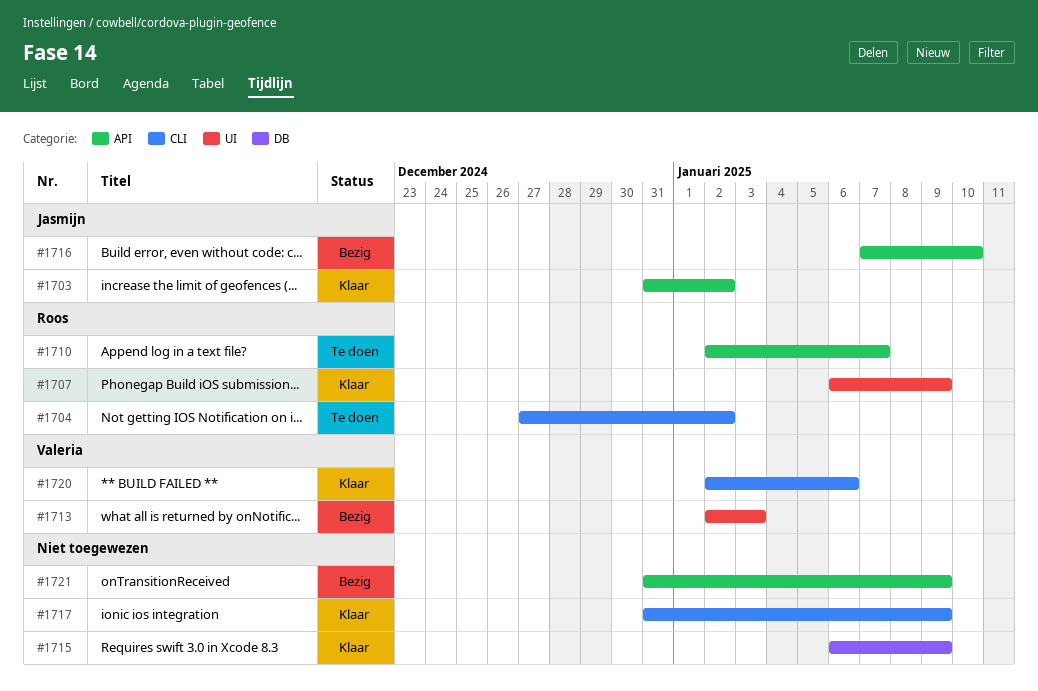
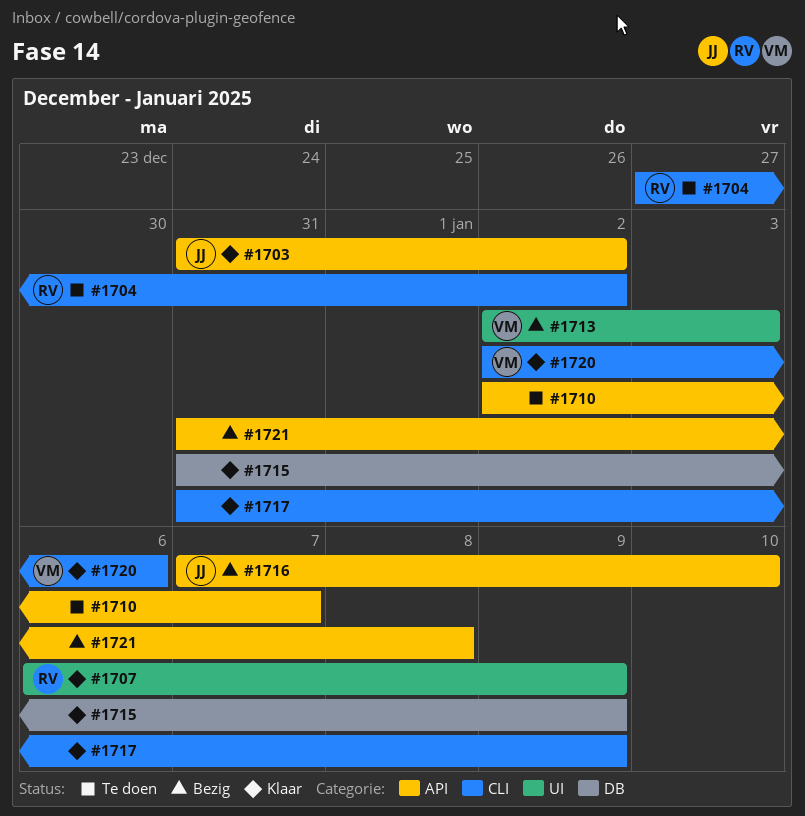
#1710, owner: Roos -> none
#1715, start: Jan 6 -> Dec 31
#1721, due: Jan 9 -> Jan 8

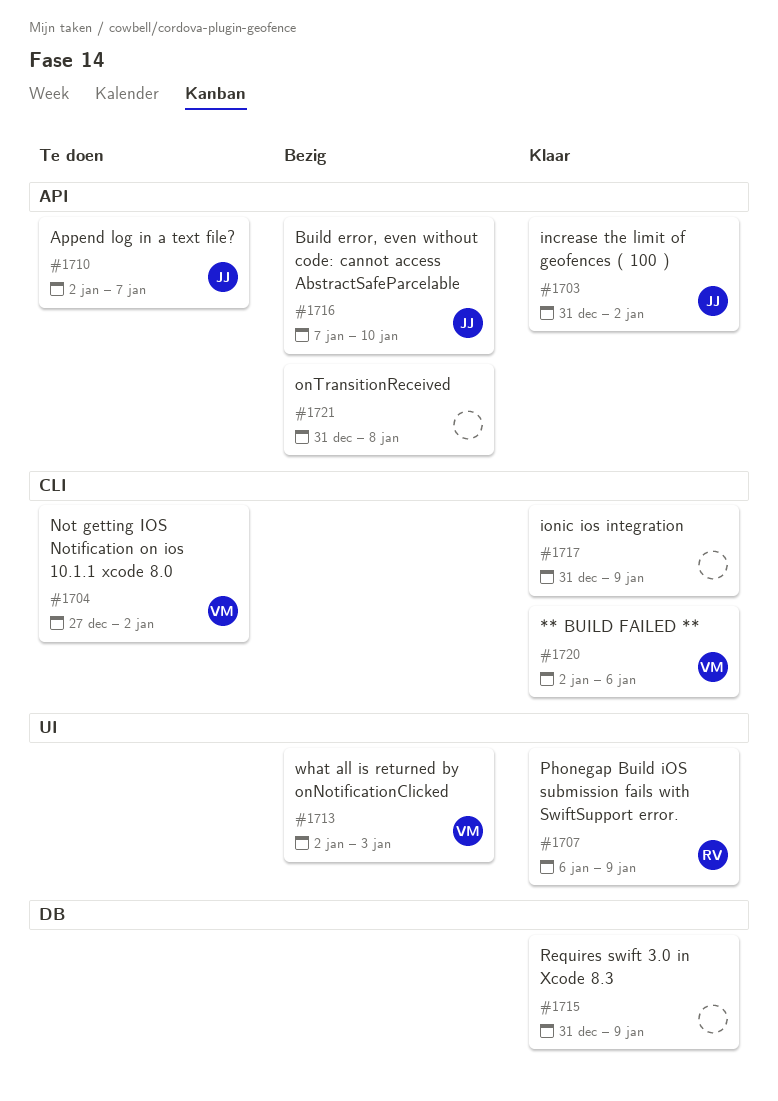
#1704, owner: RV -> VM
#1710, owner: none -> JJ

